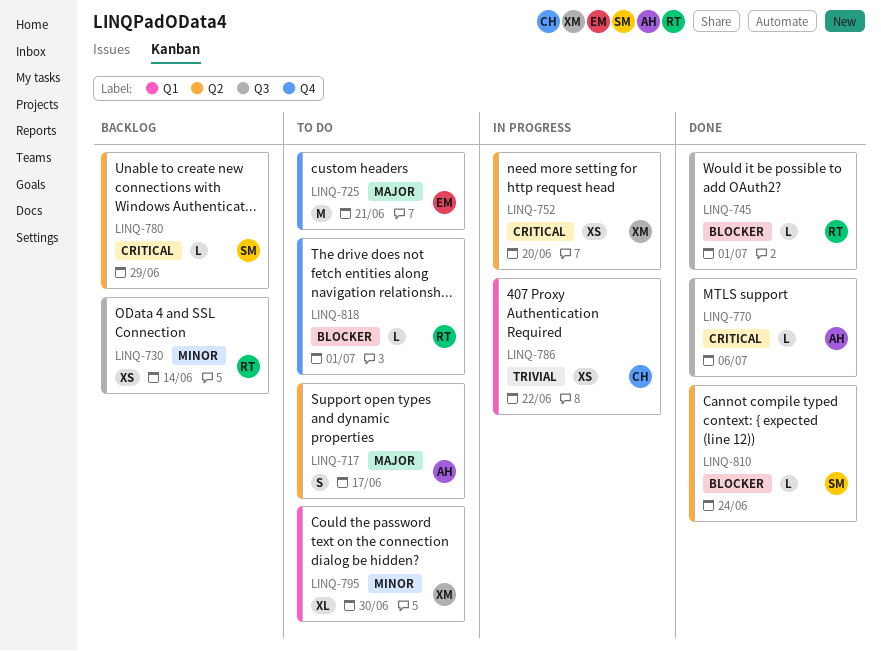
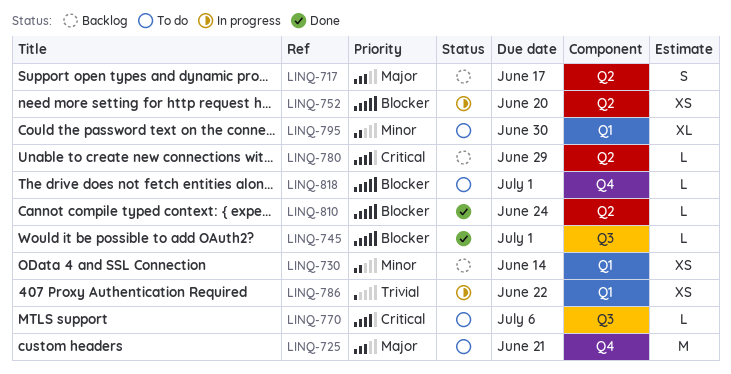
LINQ-717, status: To do -> Backlog
LINQ-730, label: Q3 -> Q1
LINQ-752, priority: Critical -> Blocker
LINQ-770, status: Done -> To do

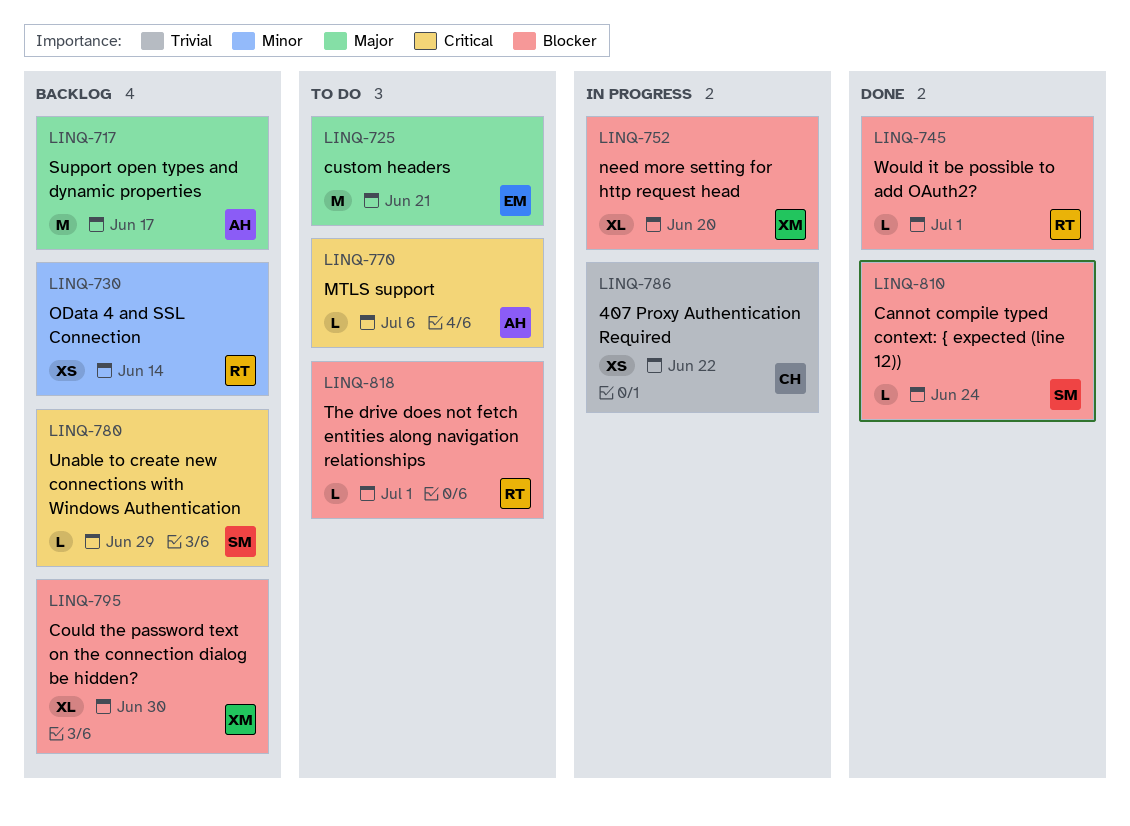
LINQ-717, estimate: S -> M
LINQ-752, estimate: XS -> XL
LINQ-795, status: To do -> Backlog
LINQ-795, priority: Minor -> Blocker

